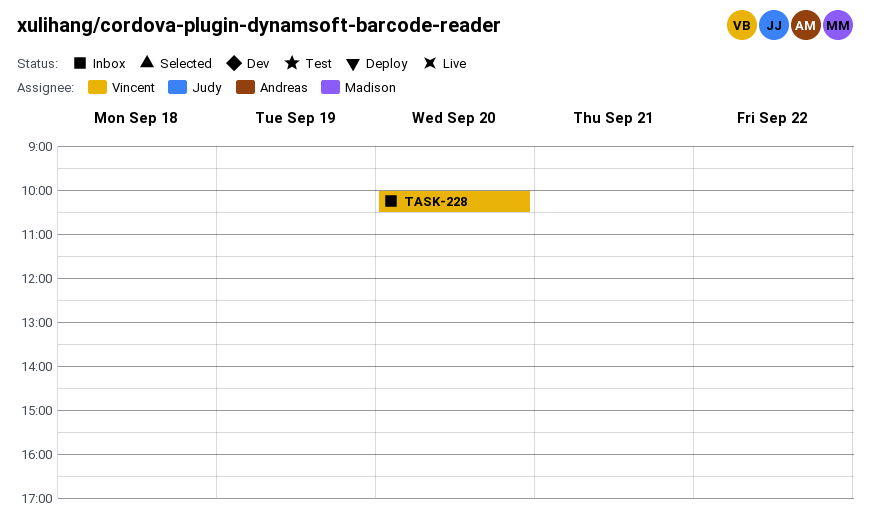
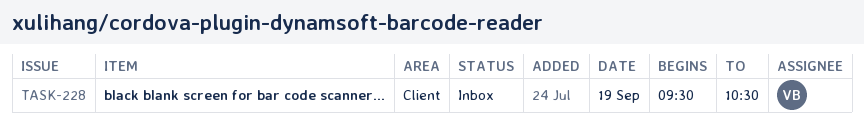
TASK-228, day: Sep 20 -> Sep 19
TASK-228, begins: 10:00 -> 09:30

